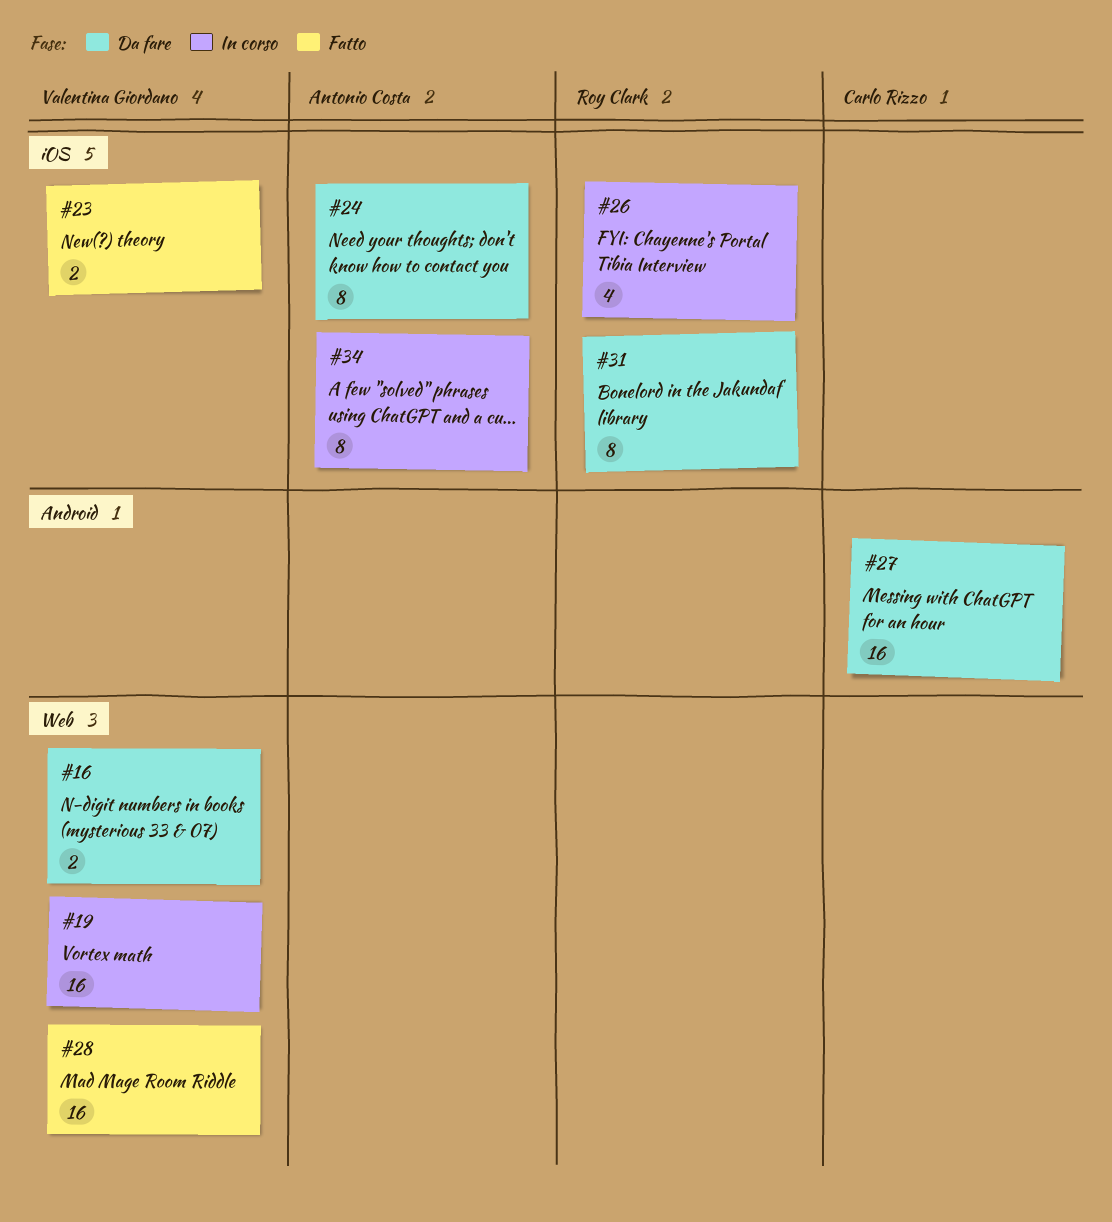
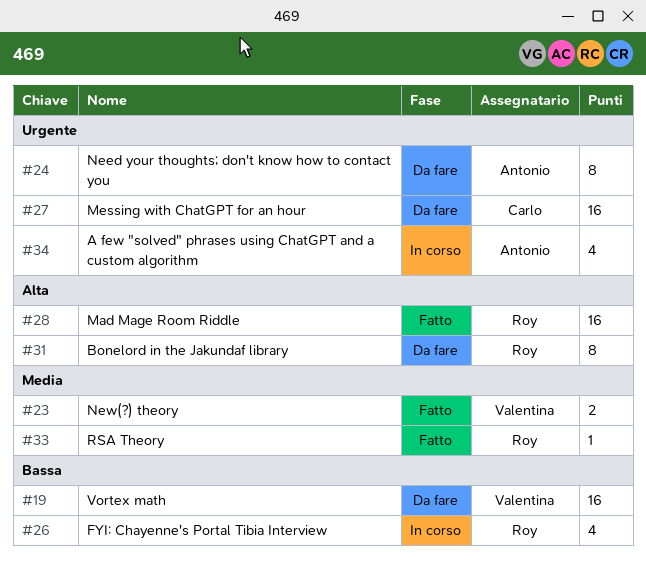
#16: present -> none
#19, status: In corso -> Da fare
#28, owner: Valentina Giordano -> Roy Clark
#33: none -> present
#34, estimate: 8 -> 4

